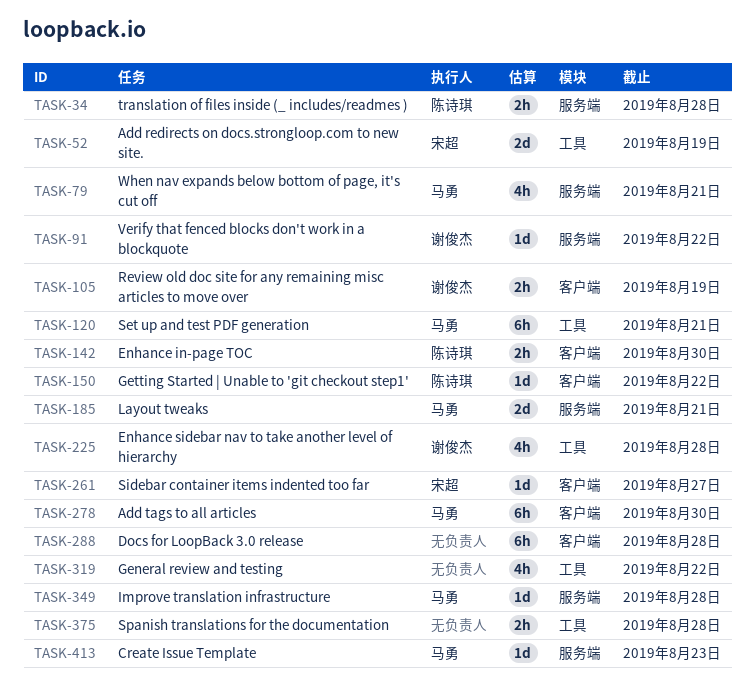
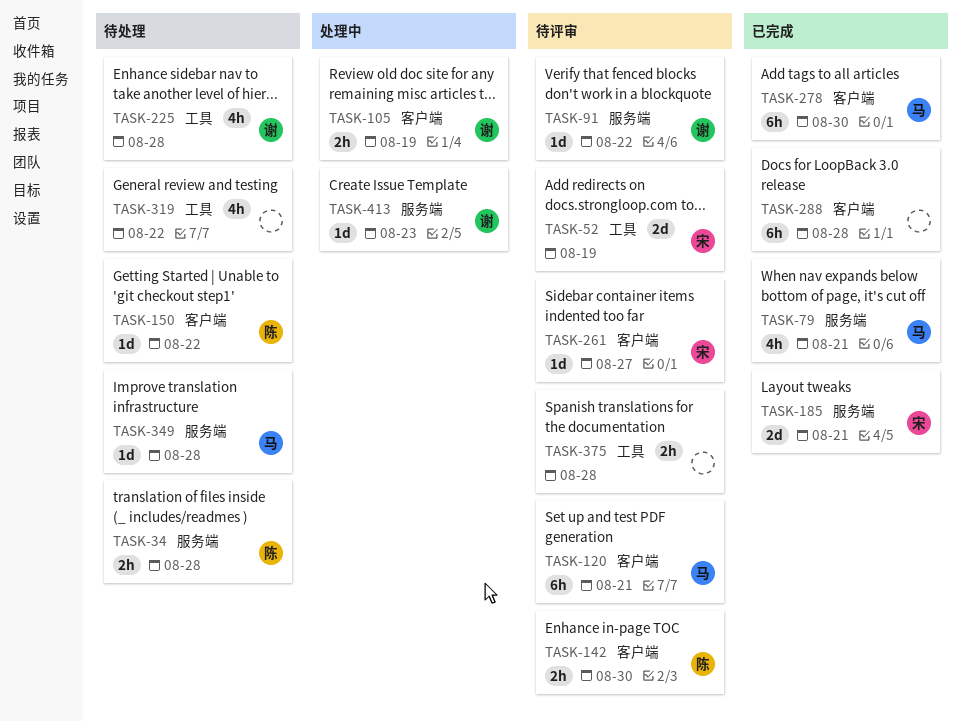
TASK-120, label: 工具 -> 客户端
TASK-185, owner: 马勇 -> 宋超
TASK-413, owner: 马勇 -> 谢俊杰

